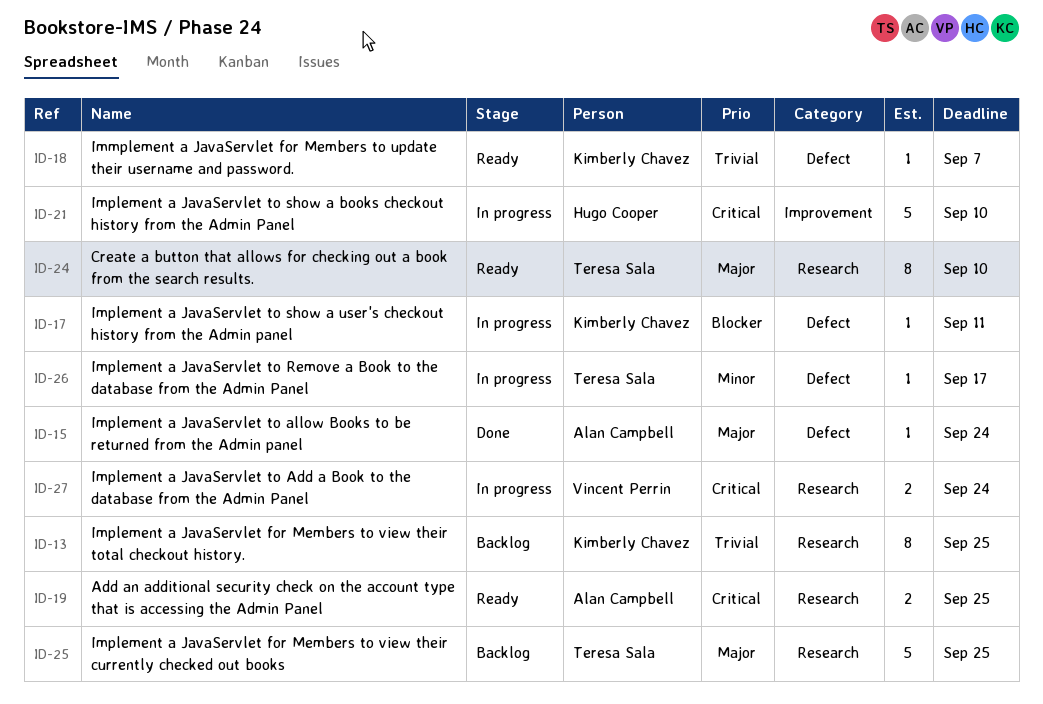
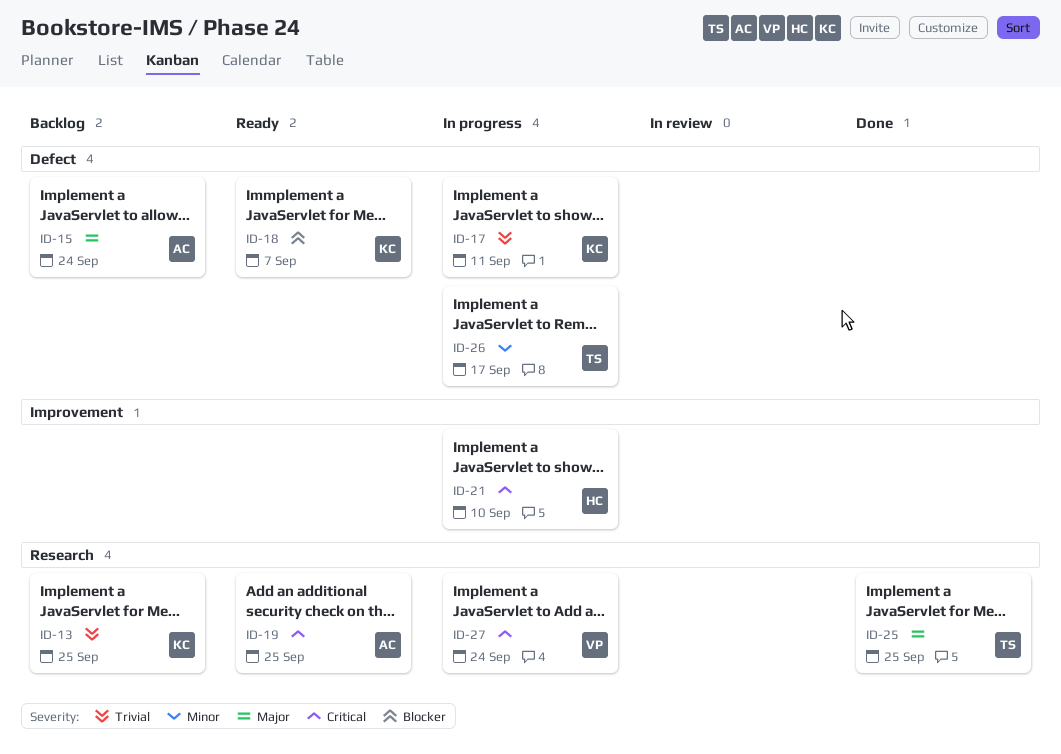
ID-15, status: Done -> Backlog
ID-17, priority: Blocker -> Trivial
ID-18, priority: Trivial -> Blocker
ID-24: present -> none
ID-25, status: Backlog -> Done

